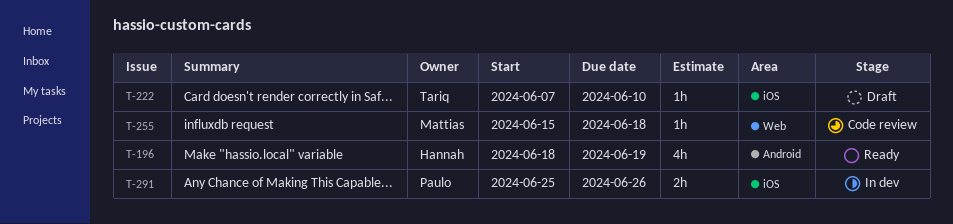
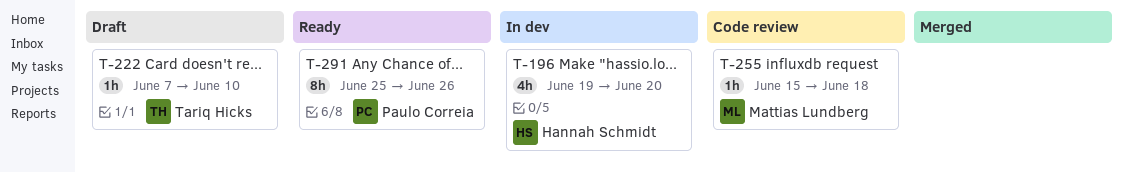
T-196, status: Ready -> In dev
T-196, start: Jun 18 -> Jun 19
T-196, due: Jun 19 -> Jun 20
T-291, status: In dev -> Ready
T-291, estimate: 2h -> 8h

